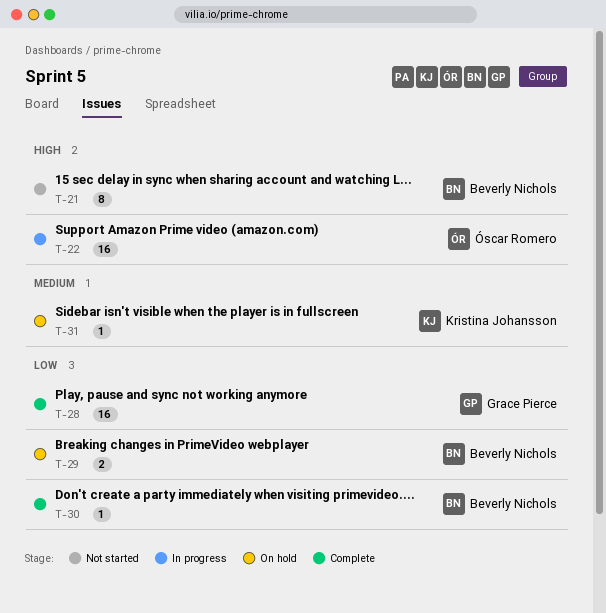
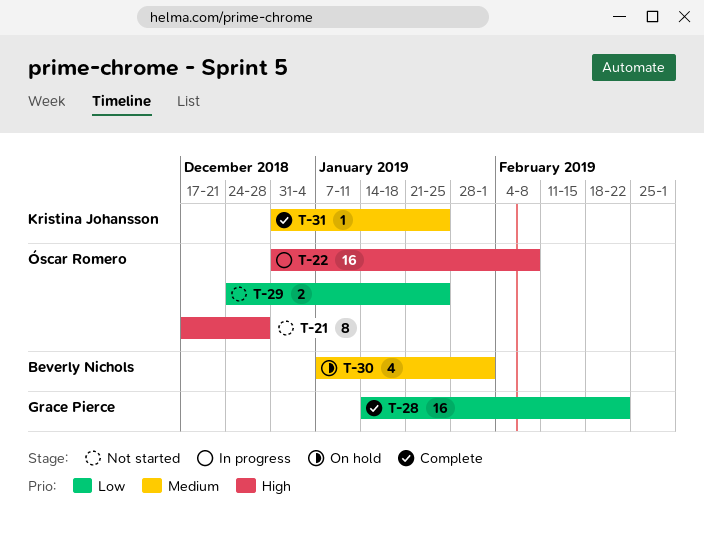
T-21, owner: Beverly Nichols -> Óscar Romero
T-29, status: On hold -> Not started
T-29, owner: Beverly Nichols -> Óscar Romero
T-30, status: Complete -> On hold
T-30, priority: Low -> Medium
T-30, estimate: 1 -> 4
T-31, status: On hold -> Complete

